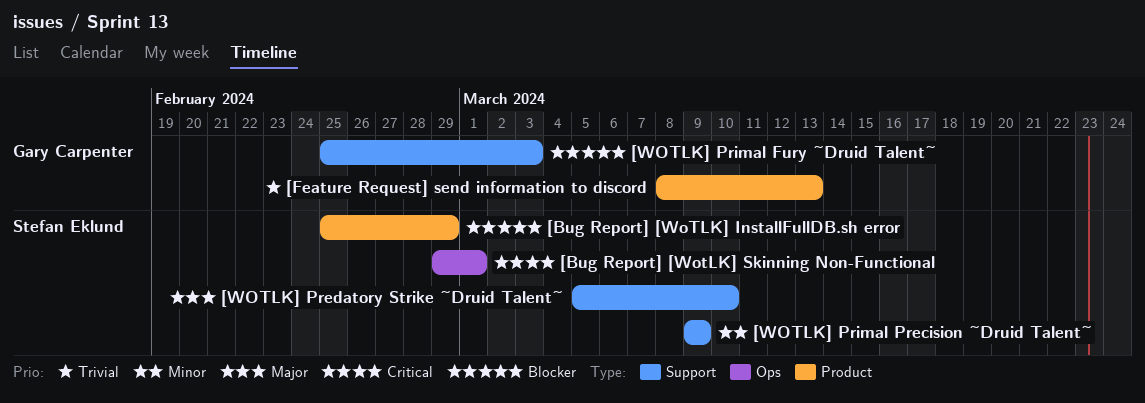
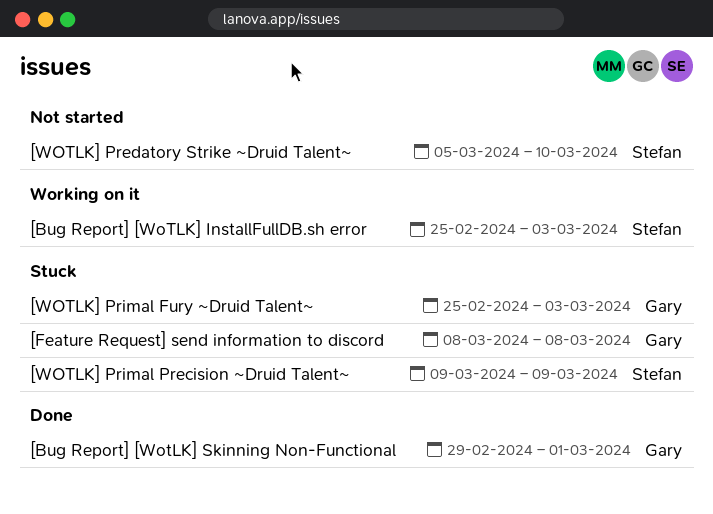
[Bug Report] [WoTLK] InstallFullDB.sh error, due: Feb 29 -> Mar 3
[Bug Report] [WotLK] Skinning Non-Functional, owner: Stefan Eklund -> Gary Carpenter
[Feature Request] send information to discord, due: Mar 13 -> Mar 8

